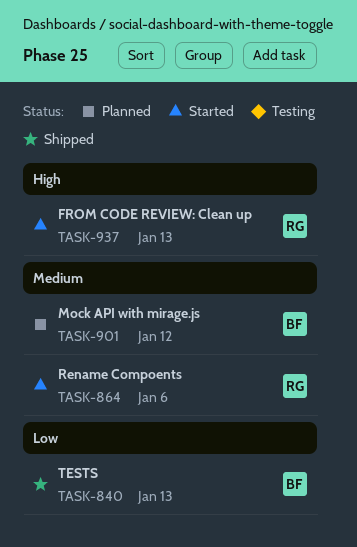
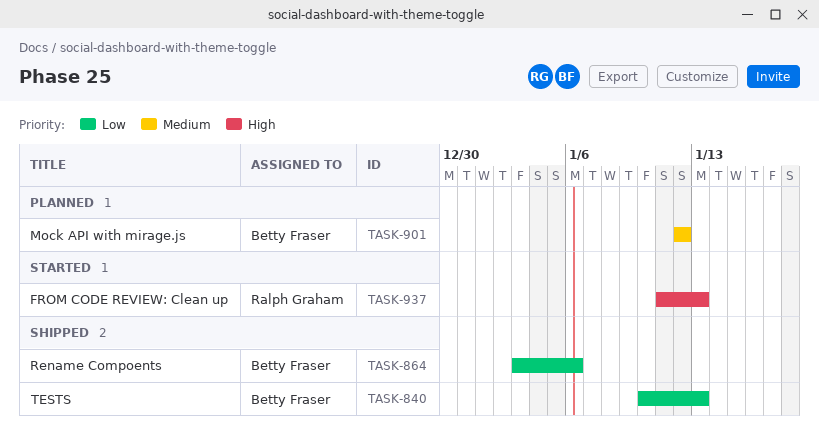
TASK-864, status: Started -> Shipped
TASK-864, owner: Ralph Graham -> Betty Fraser
TASK-864, priority: Medium -> Low

